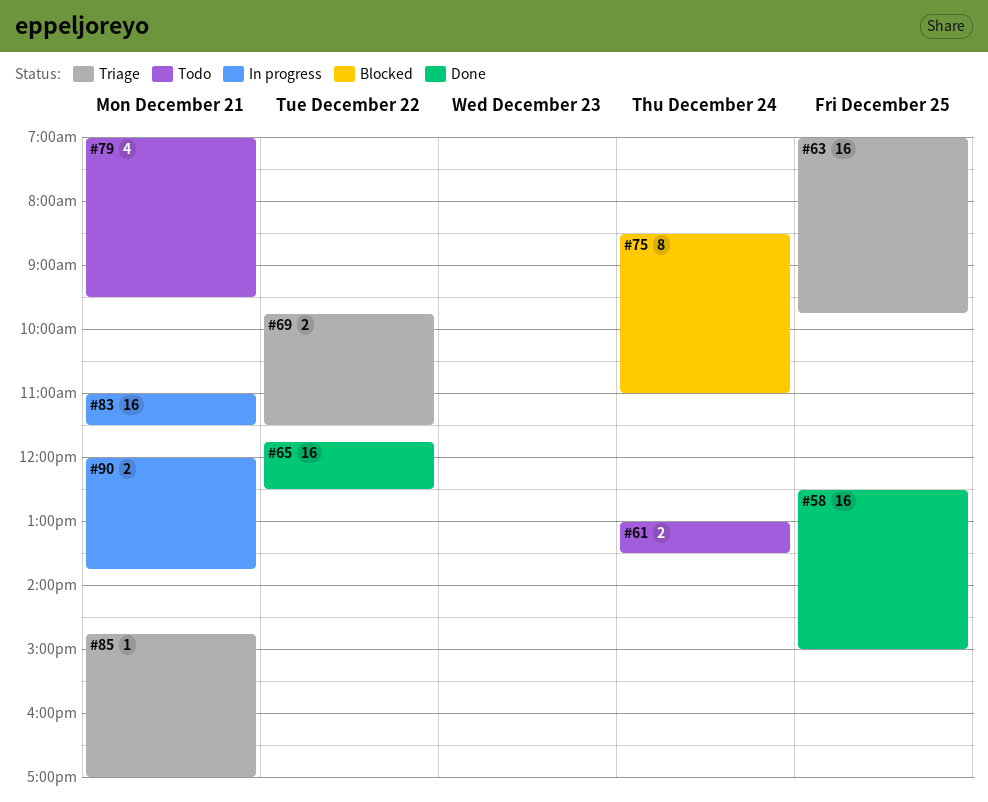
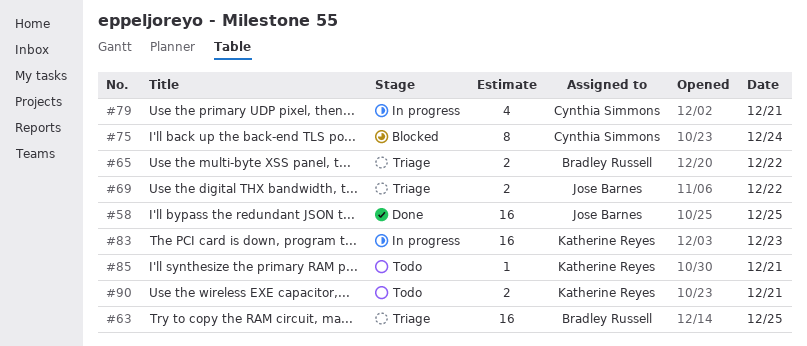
#61: present -> none
#65, status: Done -> Triage
#65, estimate: 16 -> 2
#79, status: Todo -> In progress
#83, day: Dec 21 -> Dec 23
#85, status: Triage -> Todo
#90, status: In progress -> Todo

